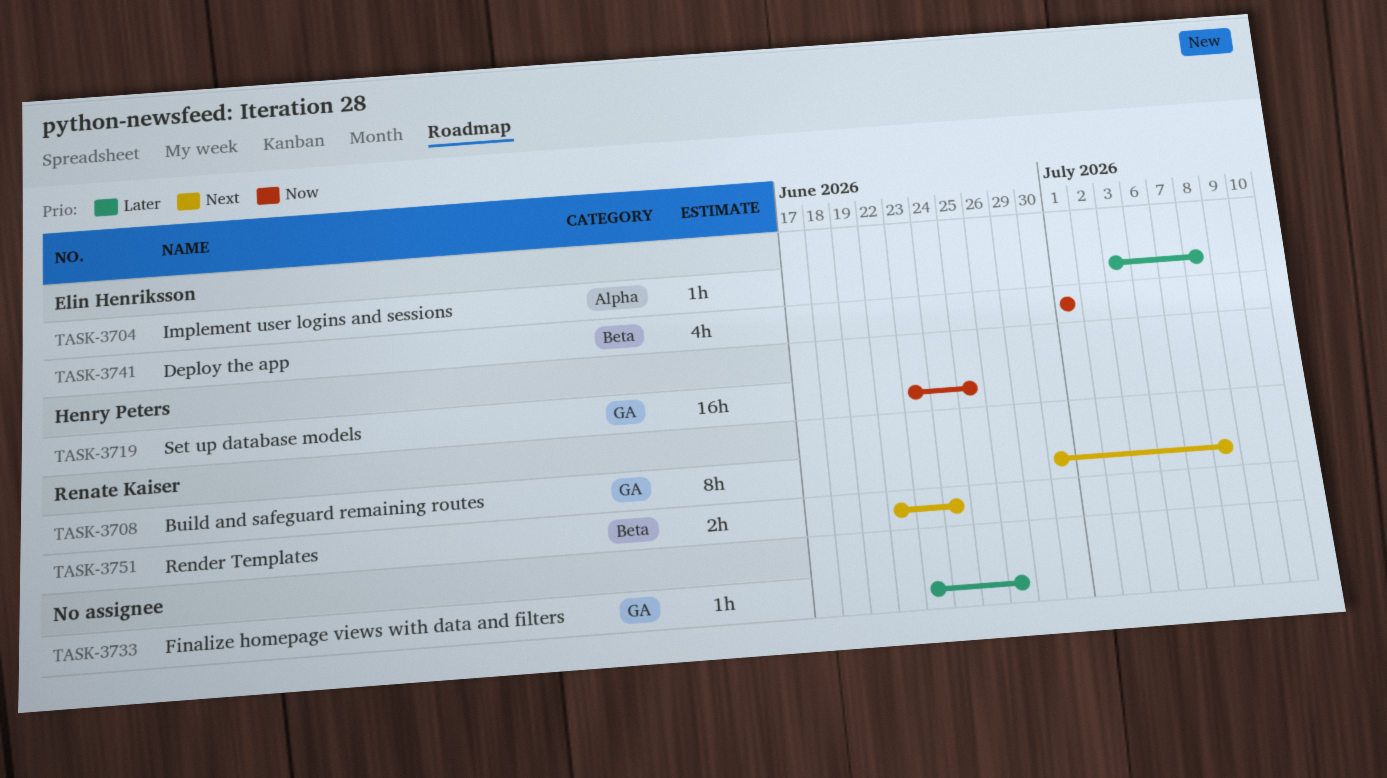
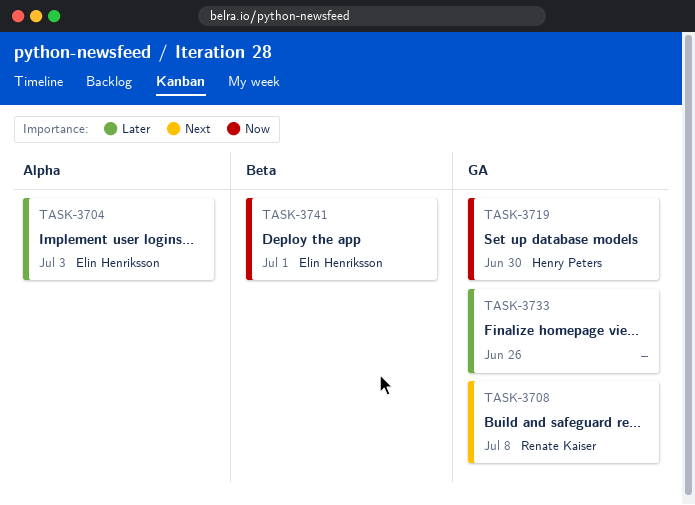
TASK-3704, due: Jul 8 -> Jul 3
TASK-3719, due: Jun 25 -> Jun 30
TASK-3751: present -> none

